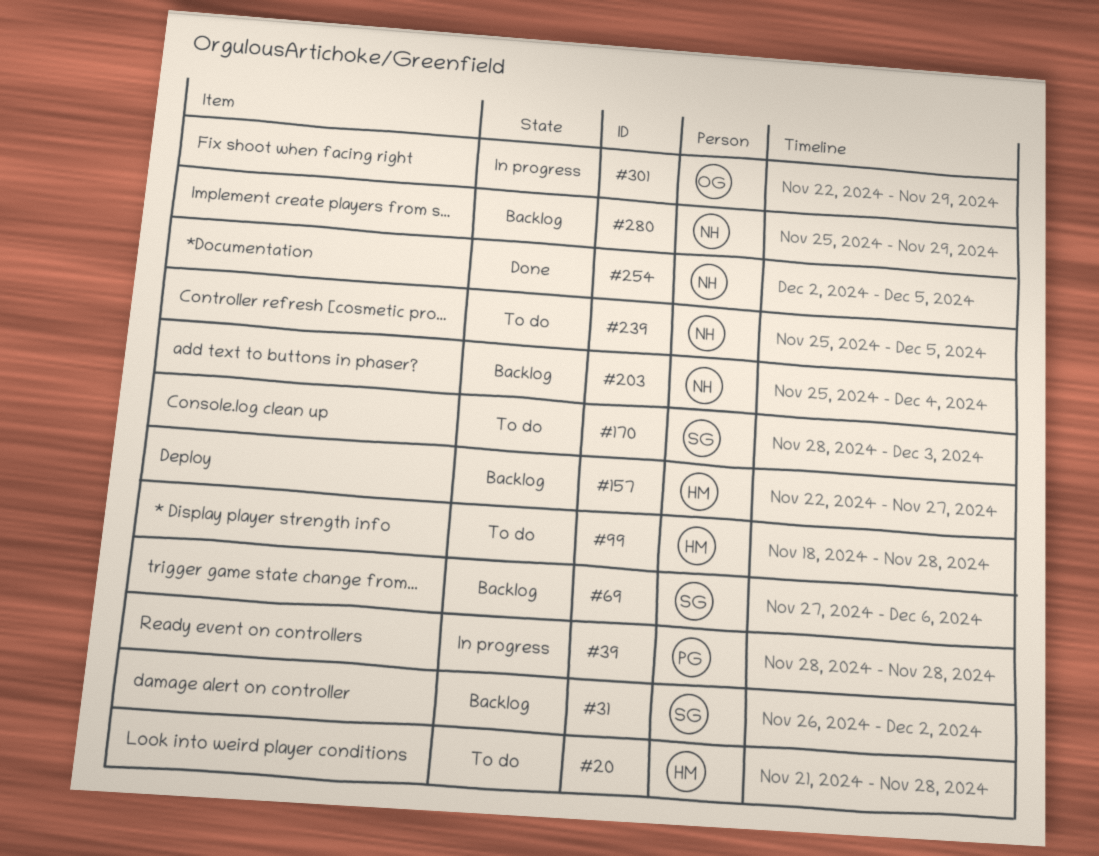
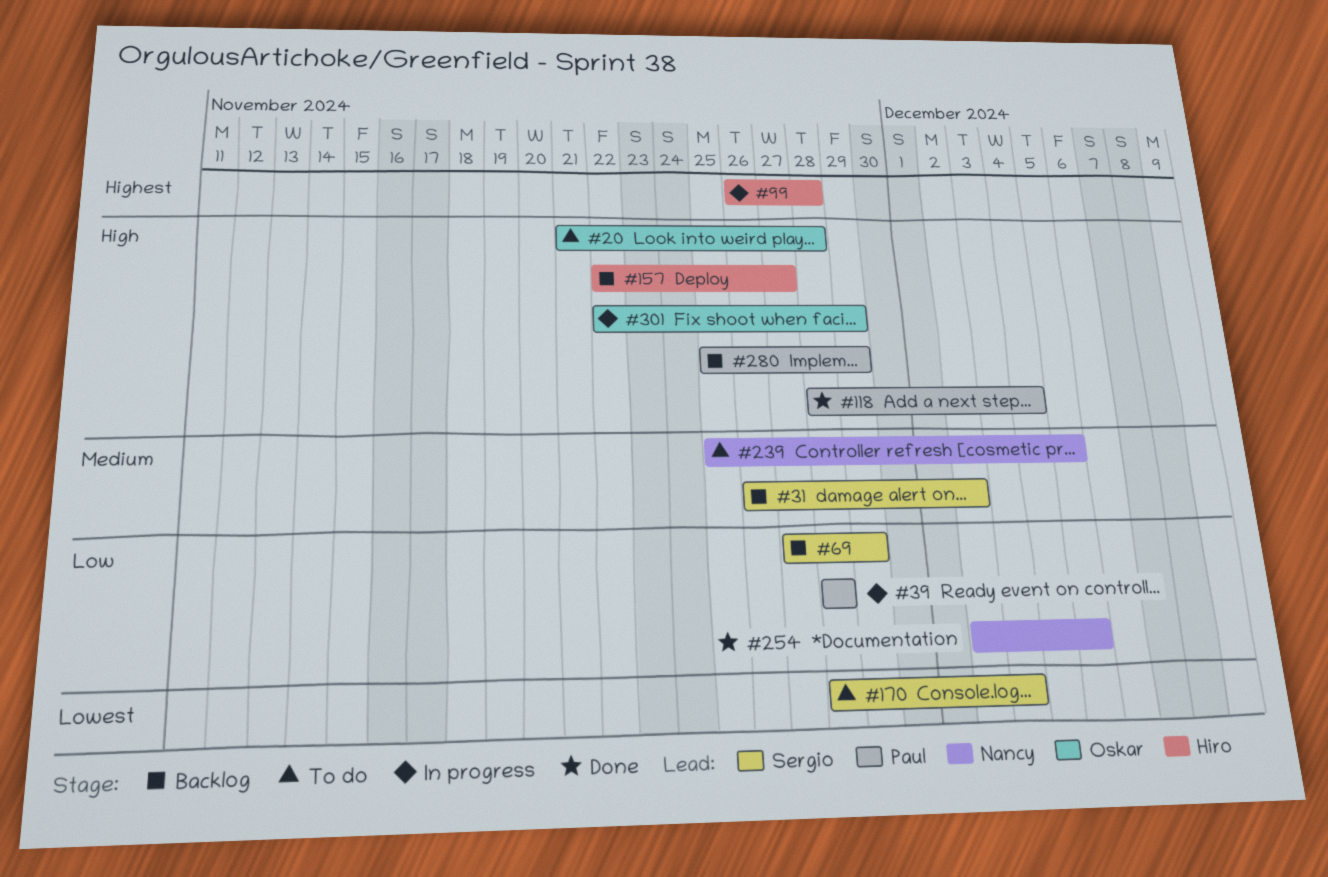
#20, owner: Hiro -> Oskar
#69, due: Dec 6 -> Nov 29
#99, status: To do -> In progress
#99, start: Nov 18 -> Nov 26
#118: none -> present
#203: present -> none
#280, owner: Nancy -> Paul

